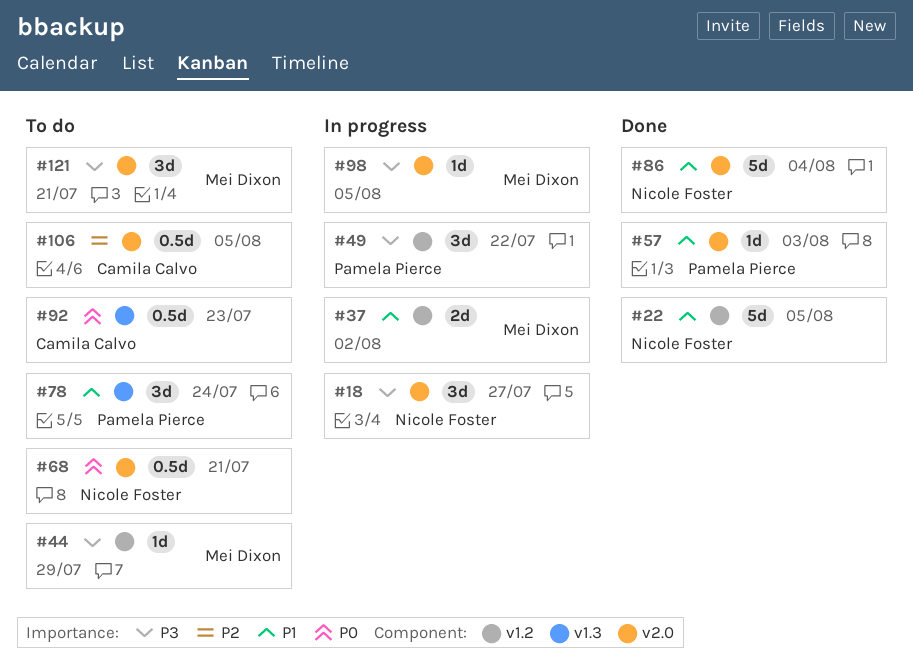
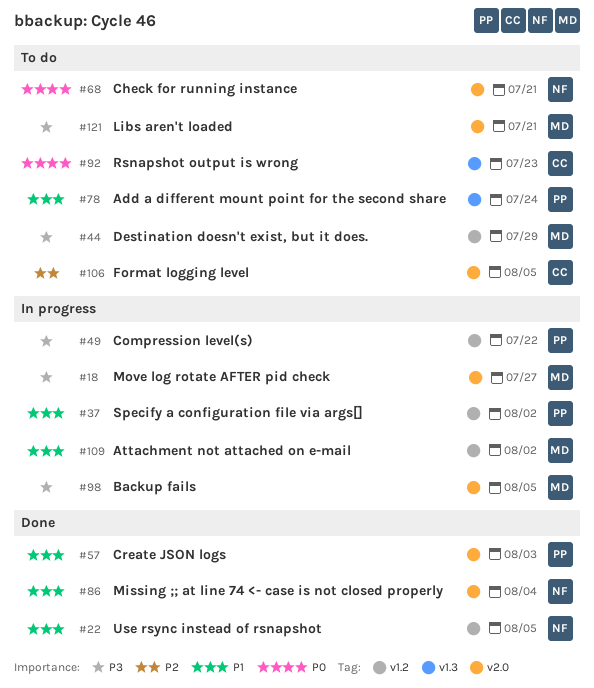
#18, owner: Nicole Foster -> Mei Dixon
#37, owner: Mei Dixon -> Pamela Pierce
#109: none -> present

